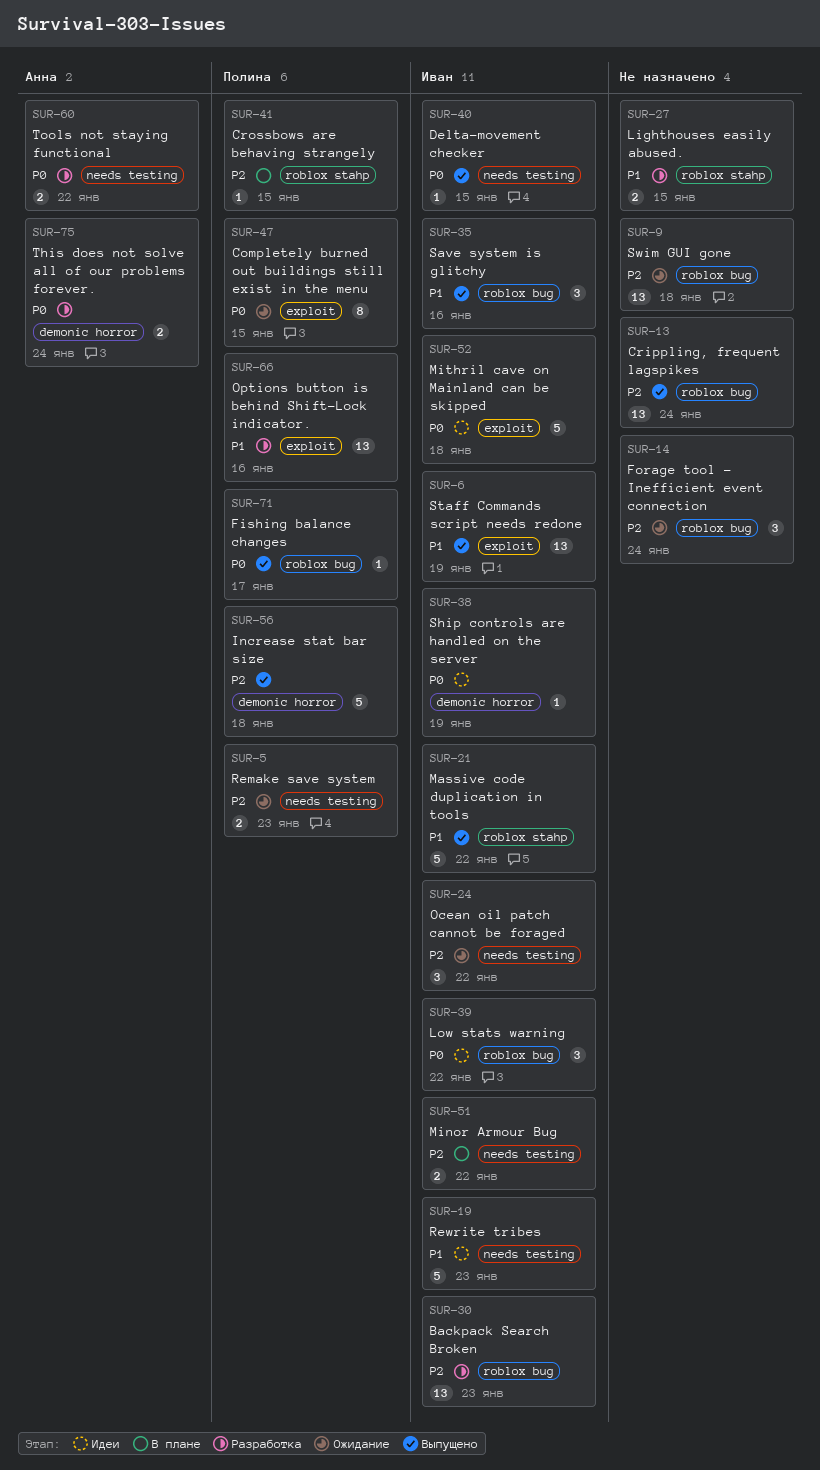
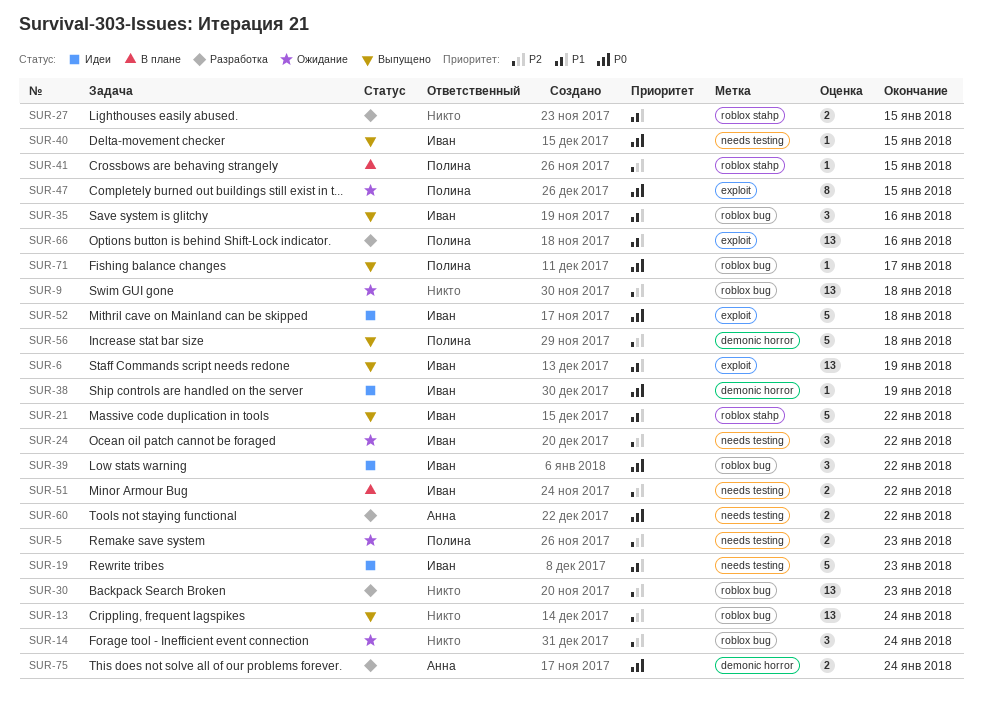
SUR-30, owner: Иван -> none

